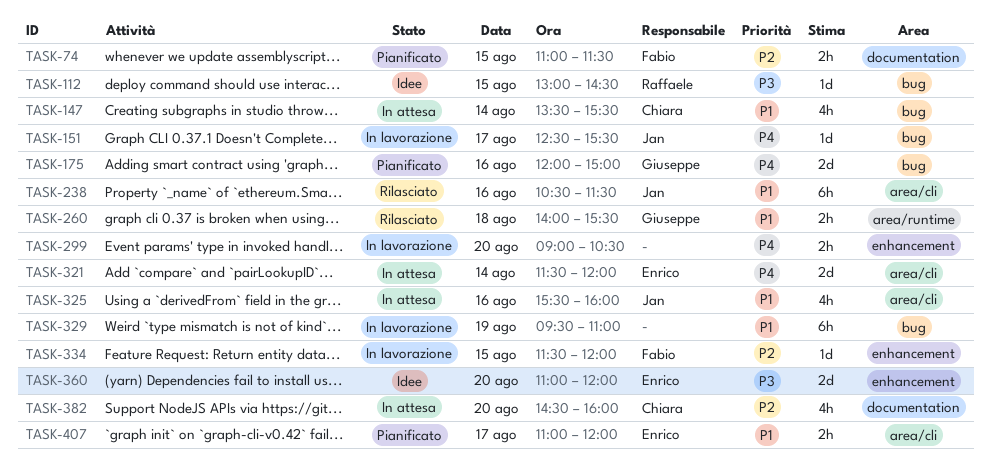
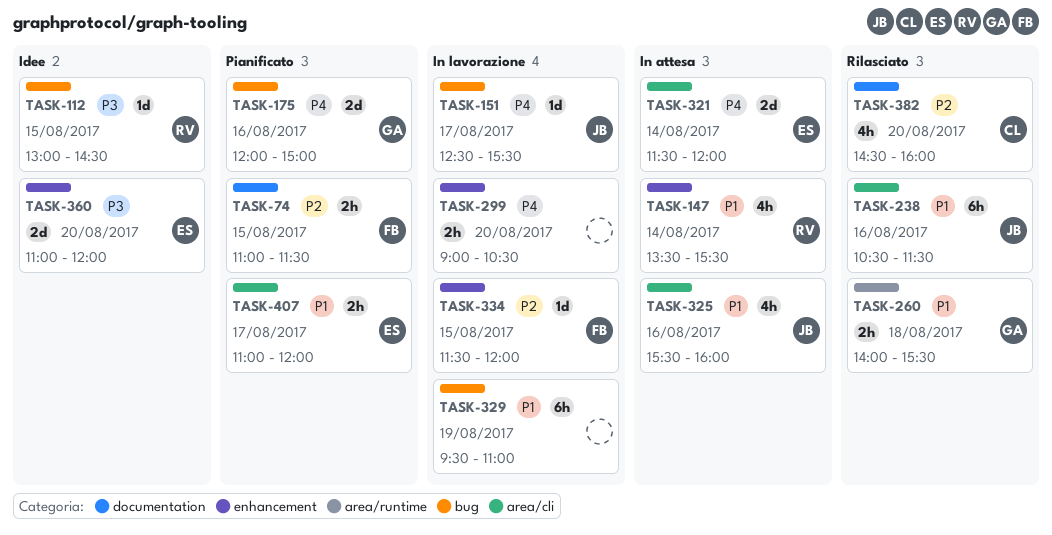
TASK-147, owner: Chiara -> Raffaele
TASK-147, label: bug -> enhancement
TASK-382, status: In attesa -> Rilasciato

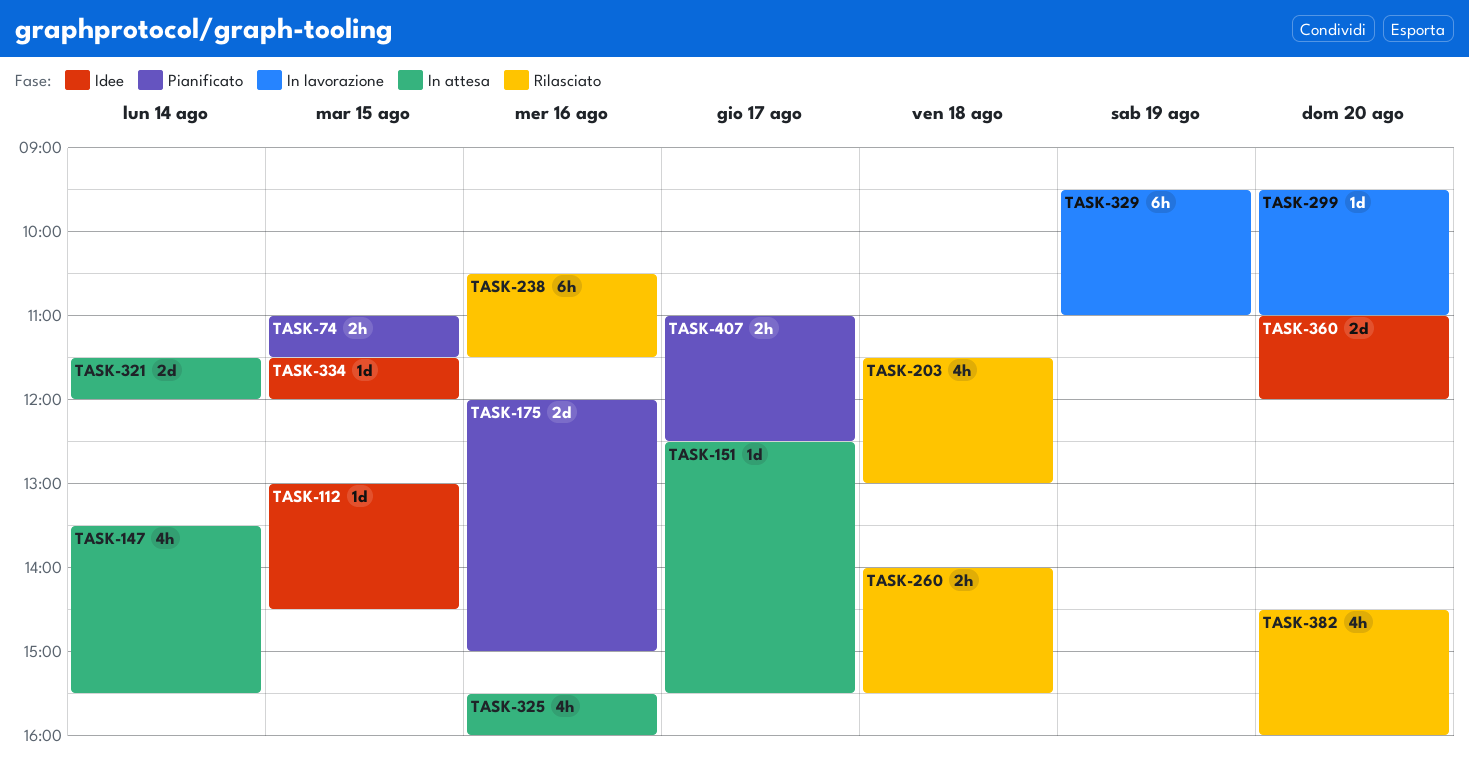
TASK-151, status: In lavorazione -> In attesa
TASK-203: none -> present
TASK-299, estimate: 2h -> 1d
TASK-299, begins: 09:00 -> 09:30
TASK-299, ends: 10:30 -> 11:00
TASK-334, status: In lavorazione -> Idee
TASK-407, ends: 12:00 -> 12:30

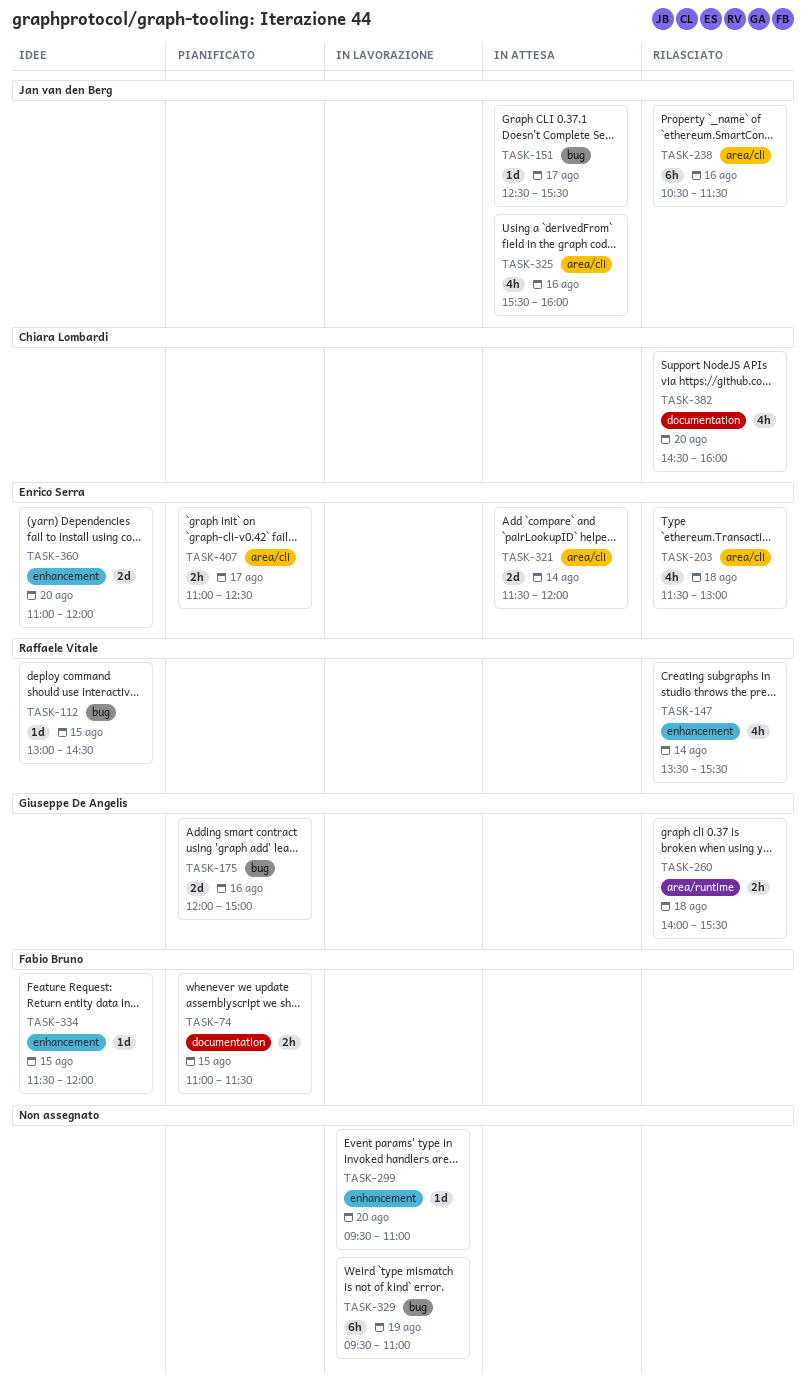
TASK-147, status: In attesa -> Rilasciato

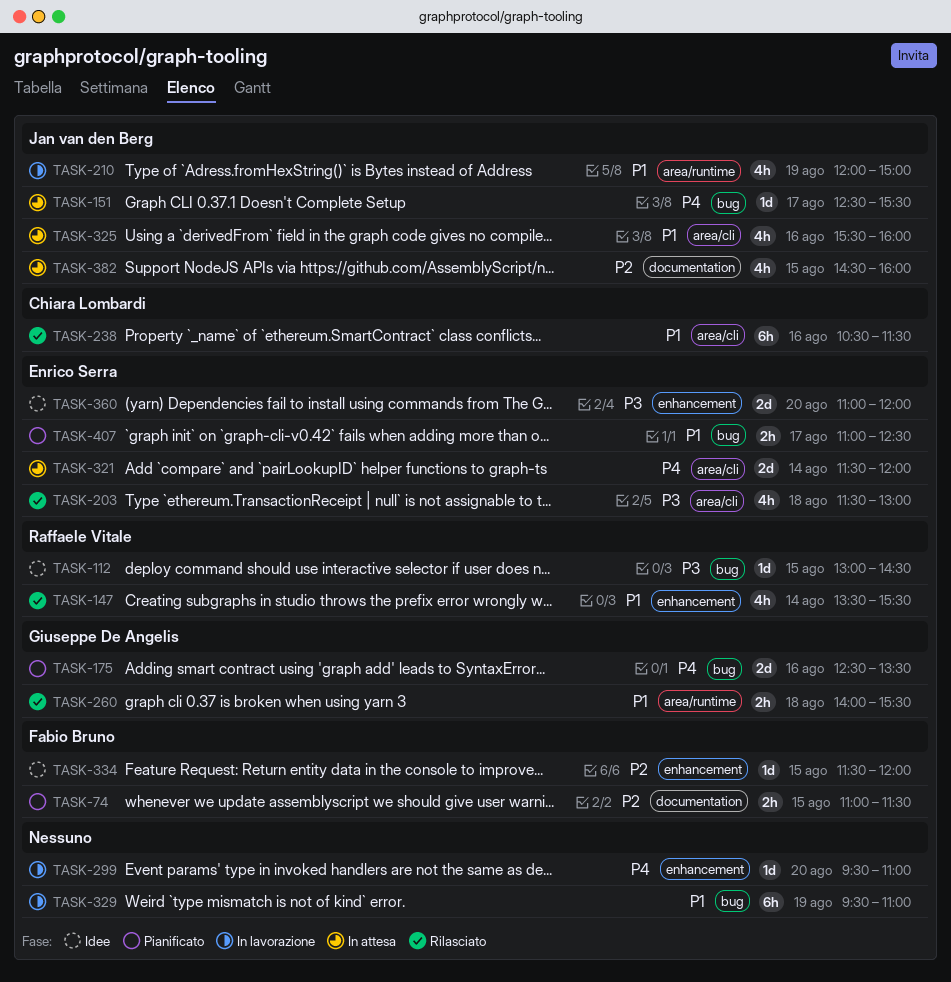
TASK-175, begins: 12:00 -> 12:30
TASK-175, ends: 15:00 -> 13:30
TASK-210: none -> present
TASK-238, owner: Jan van den Berg -> Chiara Lombardi
TASK-382, status: Rilasciato -> In attesa
TASK-382, owner: Chiara Lombardi -> Jan van den Berg
TASK-382, day: Aug 20 -> Aug 15
TASK-407, label: area/cli -> bug

